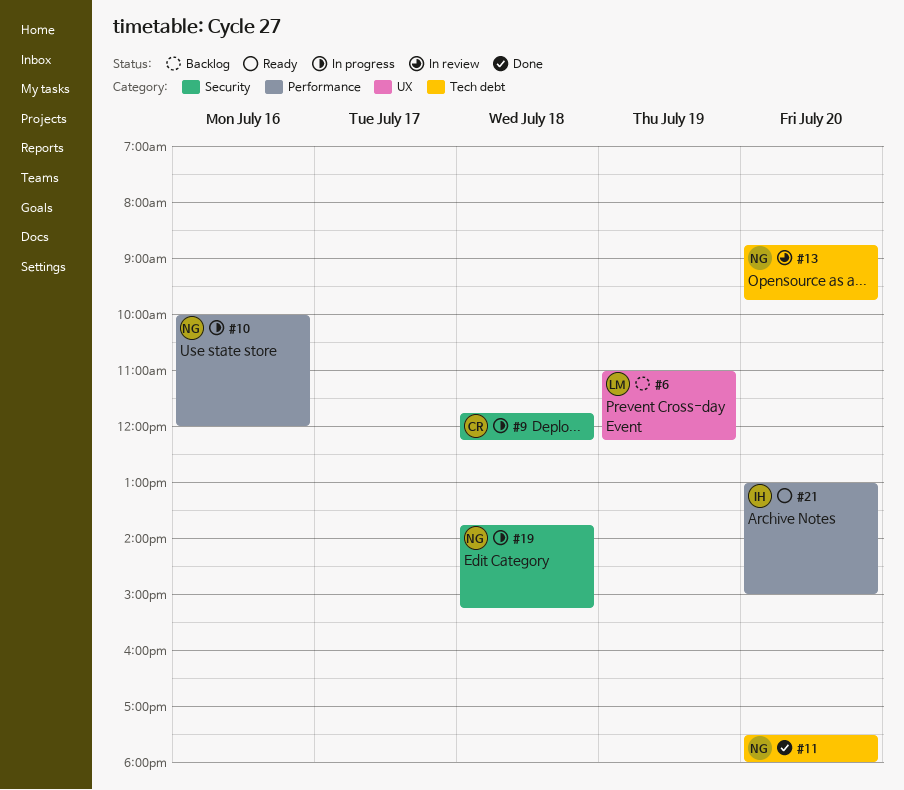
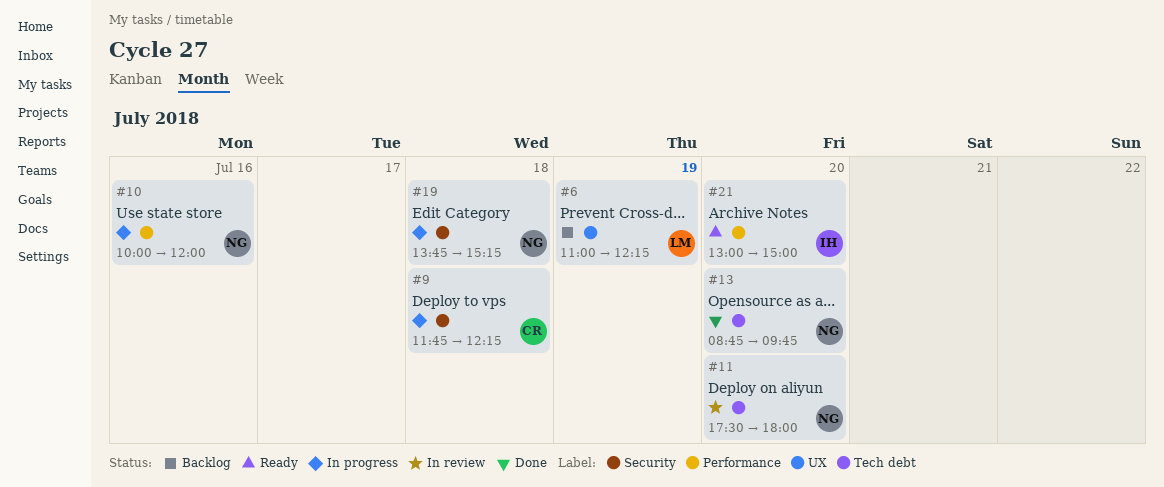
#11, status: Done -> In review
#13, status: In review -> Done

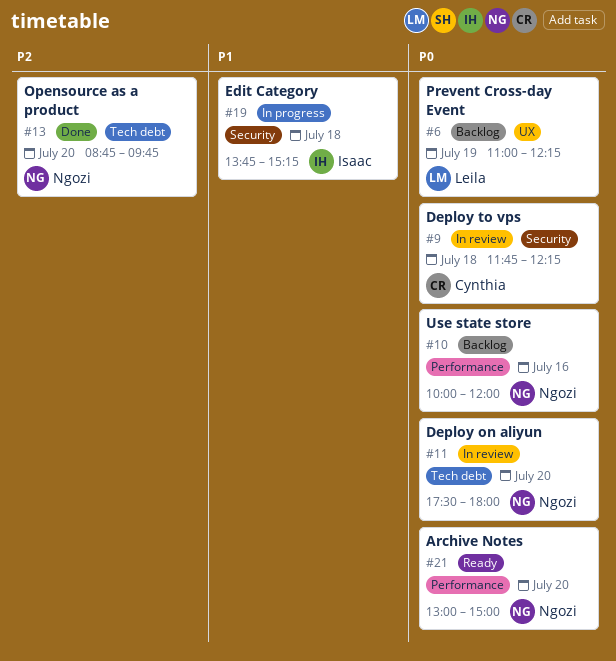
#9, status: In progress -> In review
#10, status: In progress -> Backlog
#19, owner: Ngozi -> Isaac
#21, owner: Isaac -> Ngozi

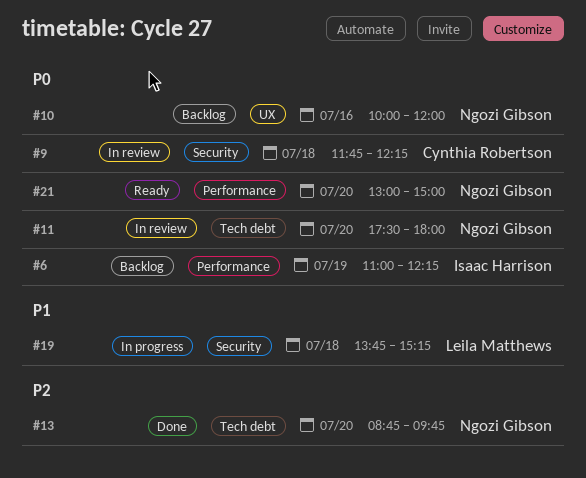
#6, owner: Leila Matthews -> Isaac Harrison
#6, label: UX -> Performance
#10, label: Performance -> UX
#19, owner: Isaac Harrison -> Leila Matthews

